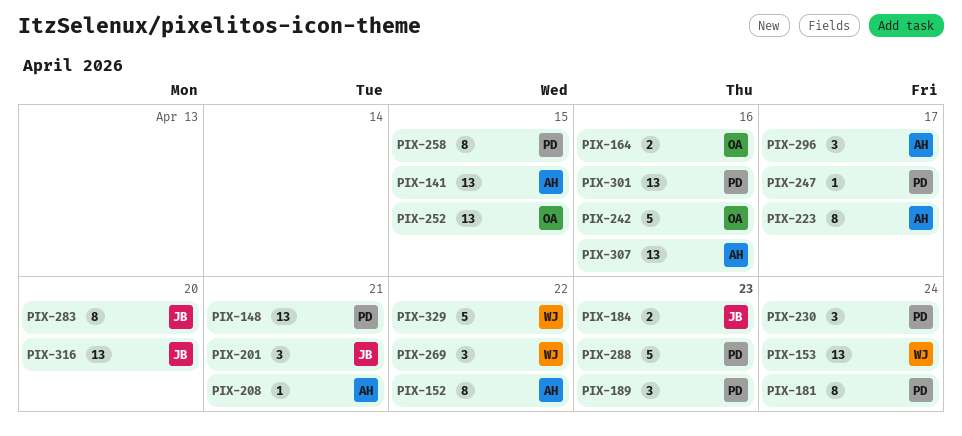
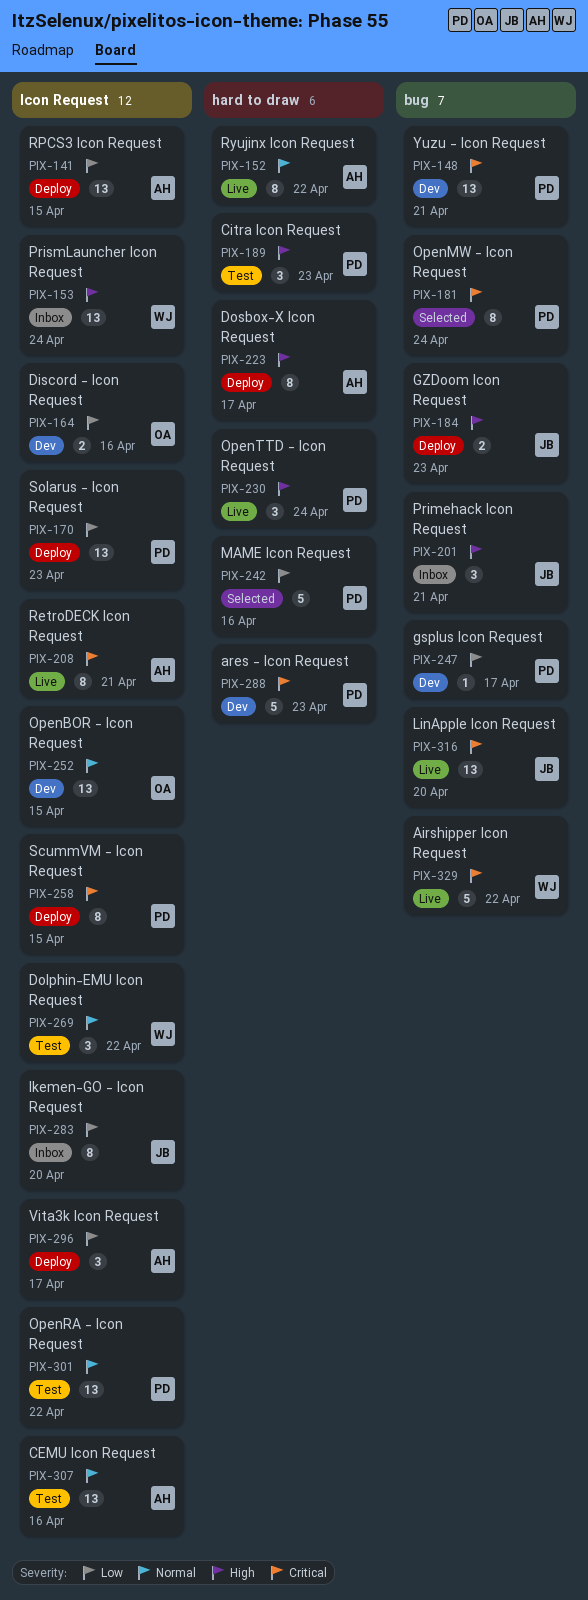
PIX-170: none -> present
PIX-208, estimate: 1 -> 8
PIX-242, owner: OA -> PD
PIX-301, due: Apr 16 -> Apr 22

